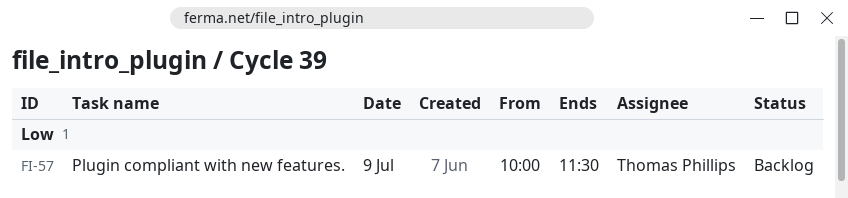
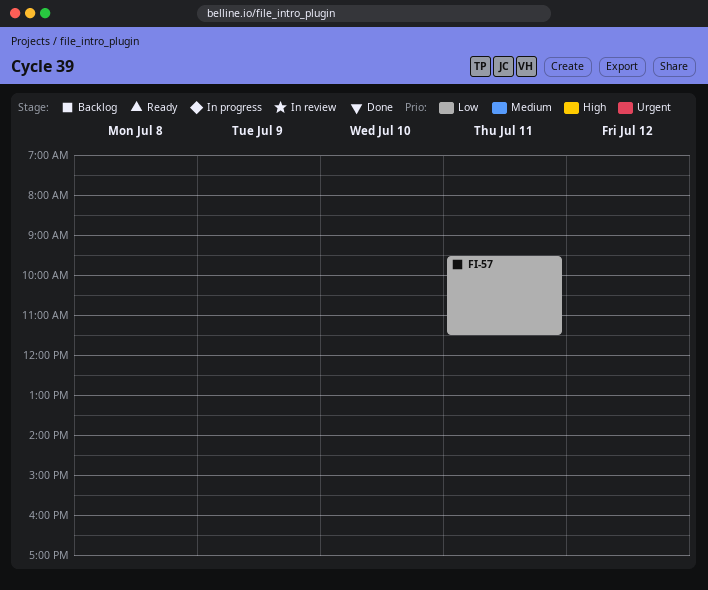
FI-57, day: Jul 9 -> Jul 11
FI-57, begins: 10:00 -> 09:30

